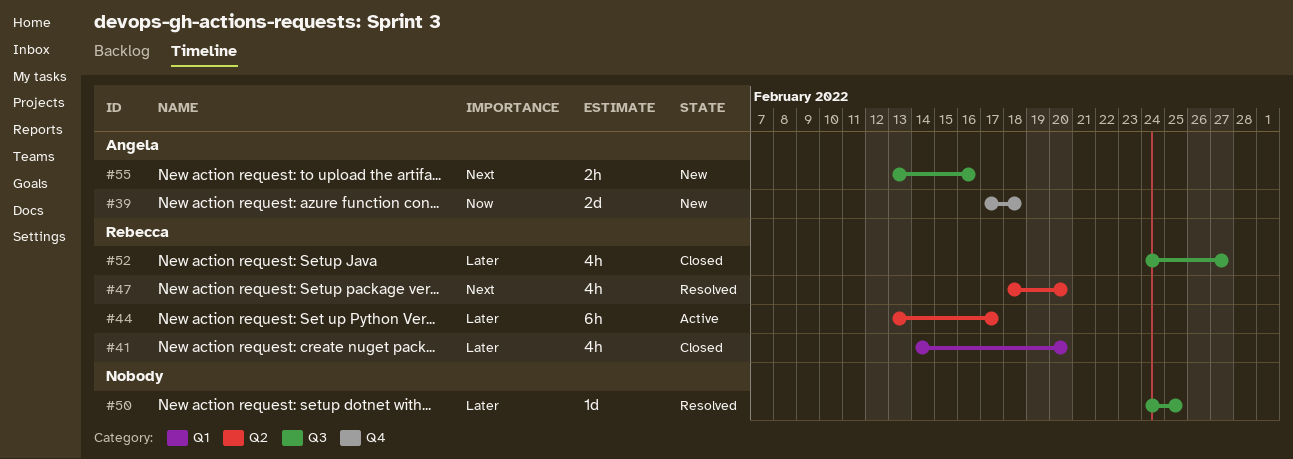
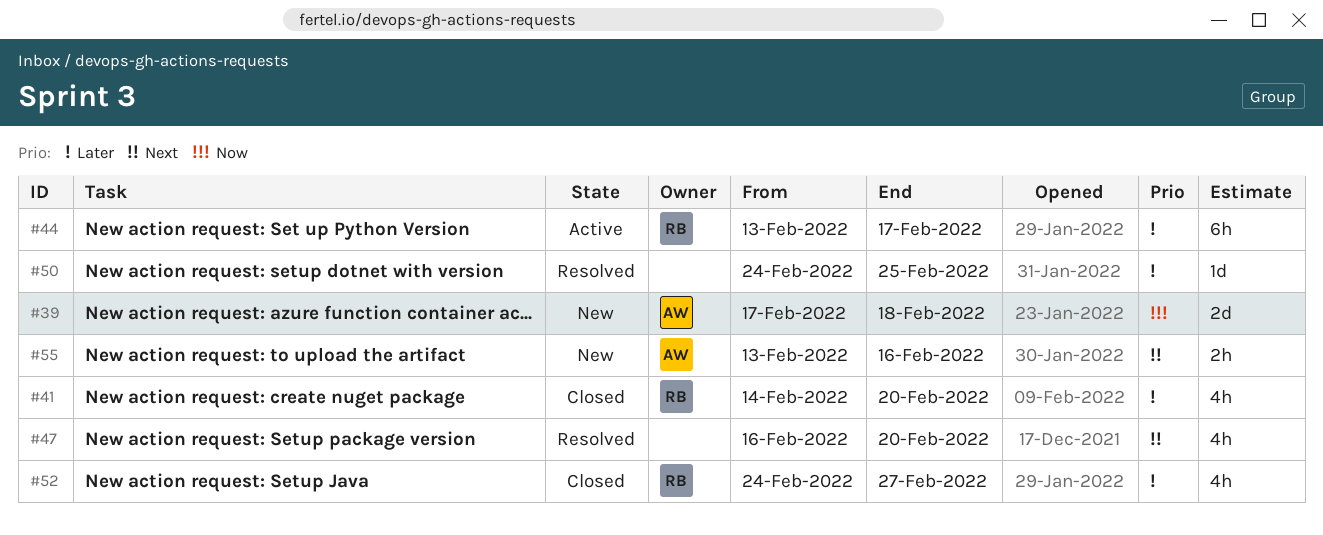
#47, owner: Rebecca -> none
#47, start: Feb 18 -> Feb 16

